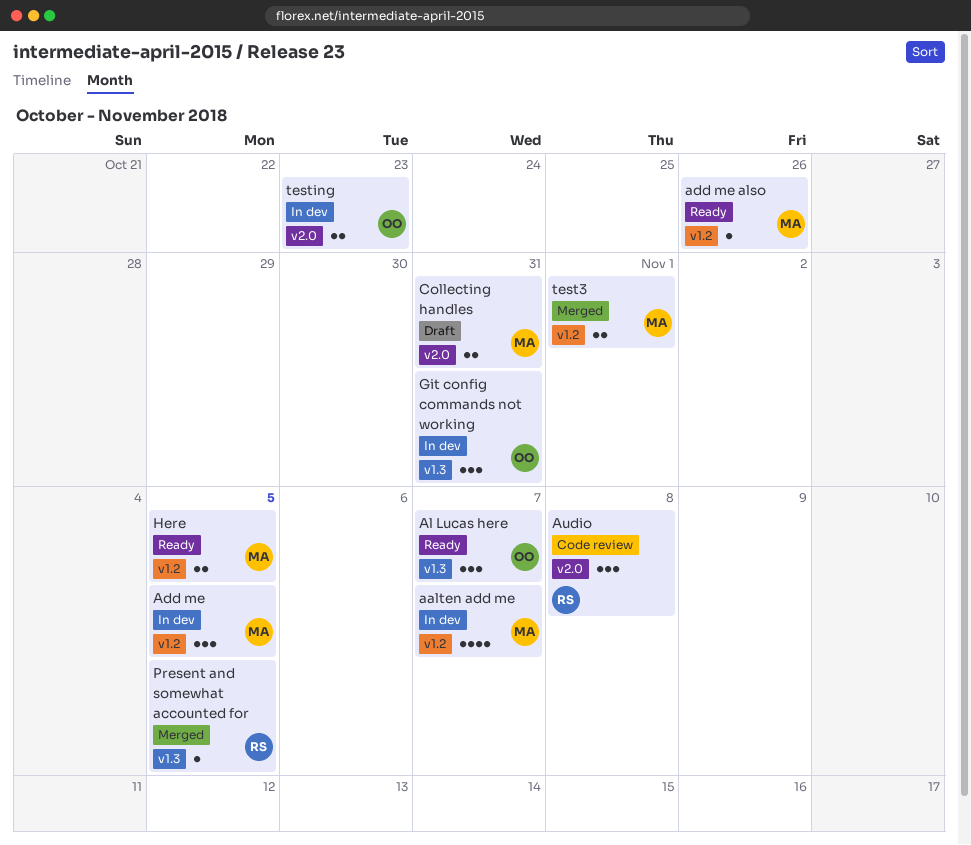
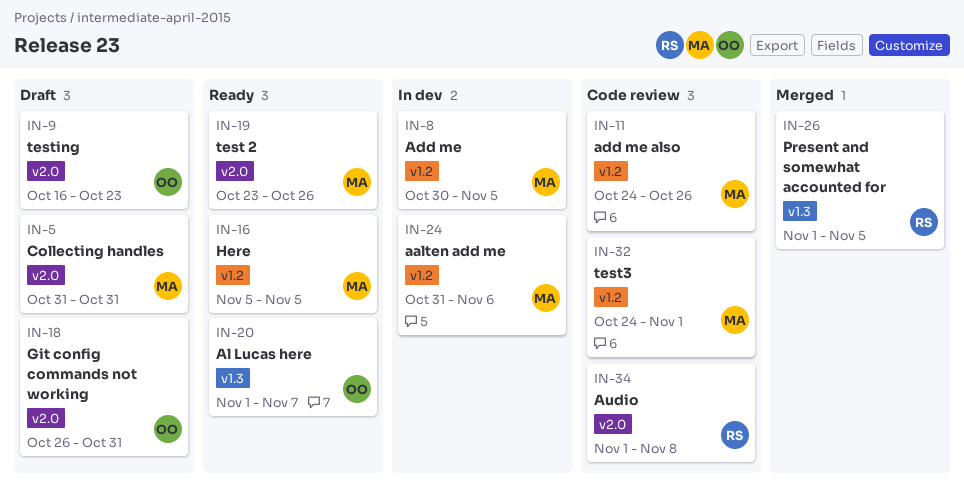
aalten add me, due: Nov 7 -> Nov 6
add me also, status: Ready -> Code review
Git config commands not working, status: In dev -> Draft
Git config commands not working, label: v1.3 -> v2.0
test 2: none -> present
test3, status: Merged -> Code review
testing, status: In dev -> Draft

